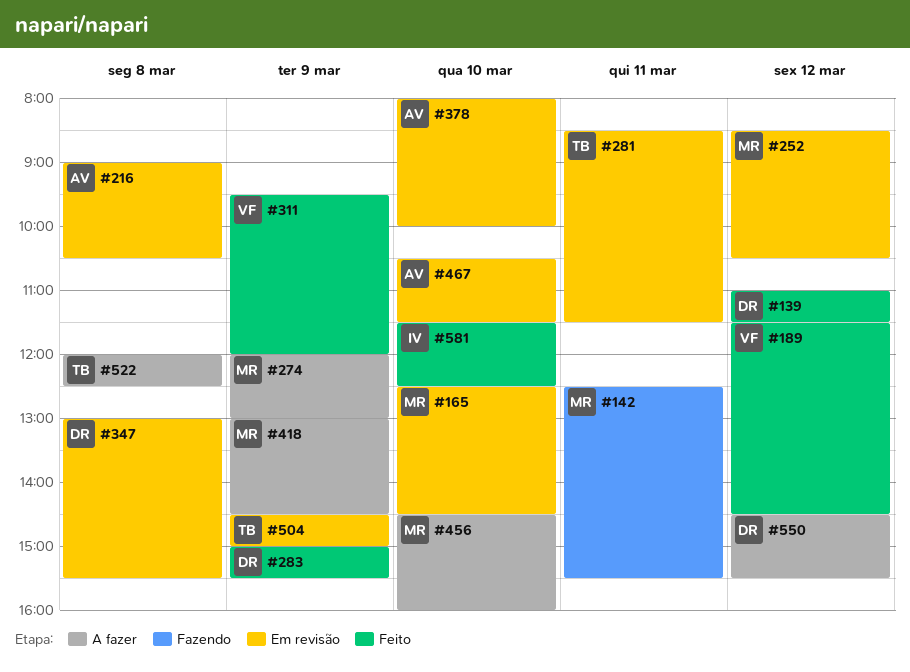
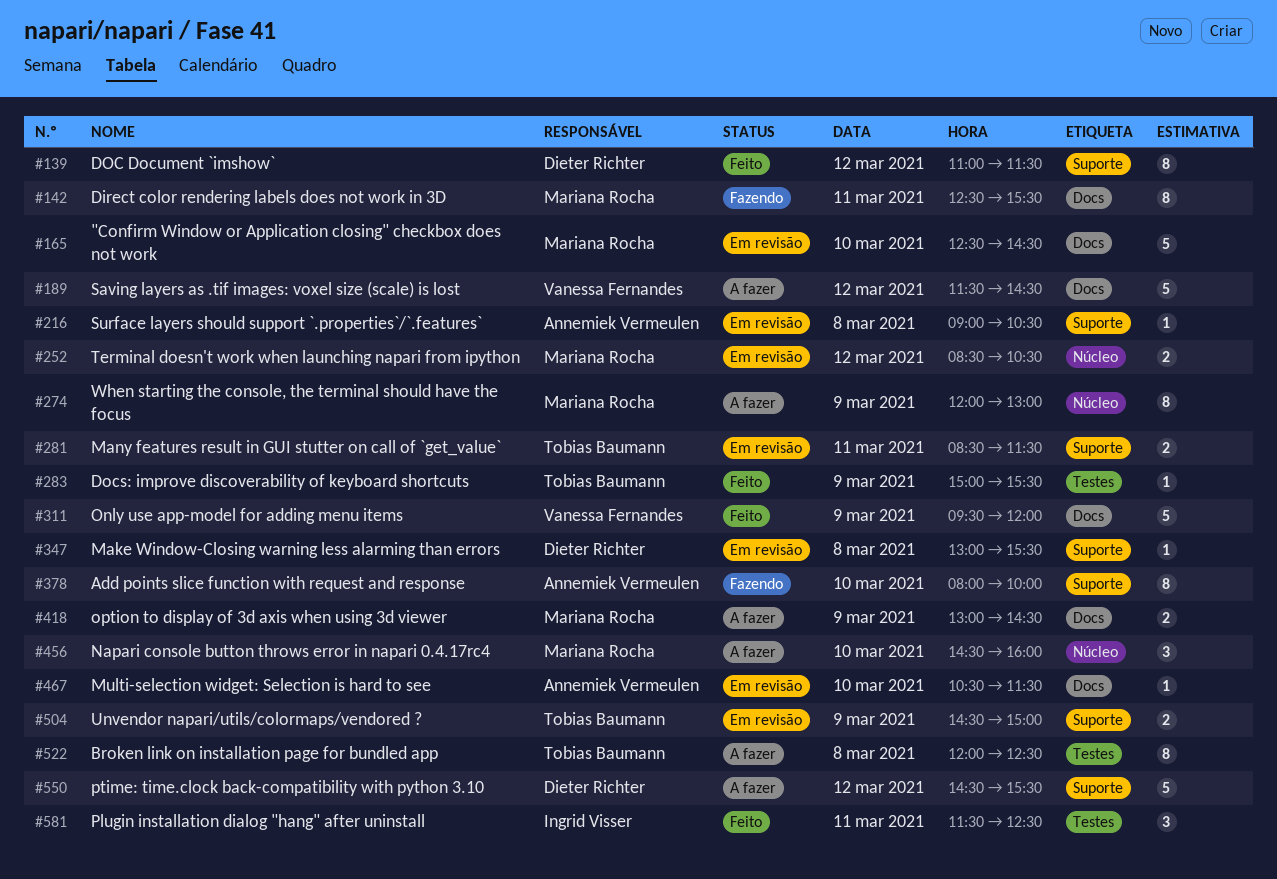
#189, status: Feito -> A fazer
#283, owner: Dieter Richter -> Tobias Baumann
#378, status: Em revisão -> Fazendo
#581, day: Mar 10 -> Mar 11

